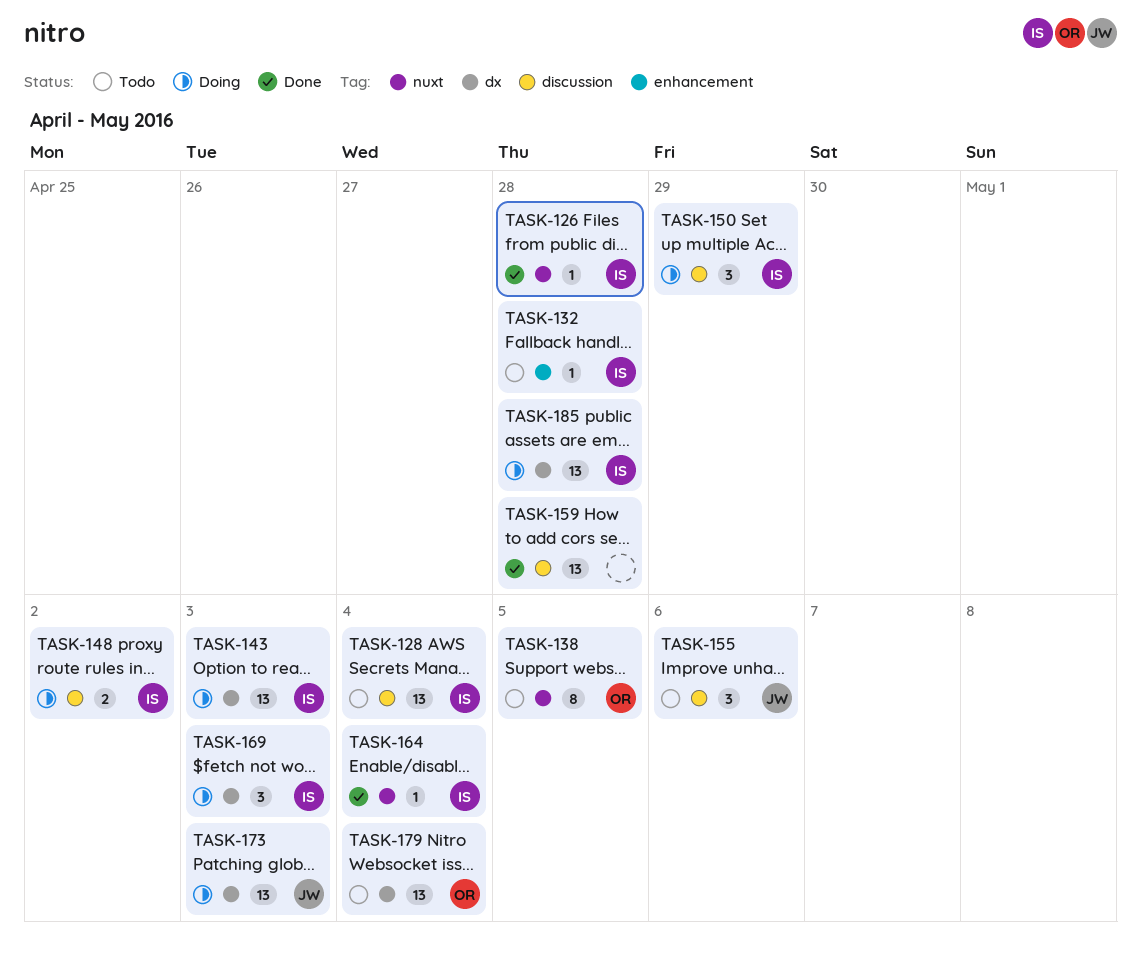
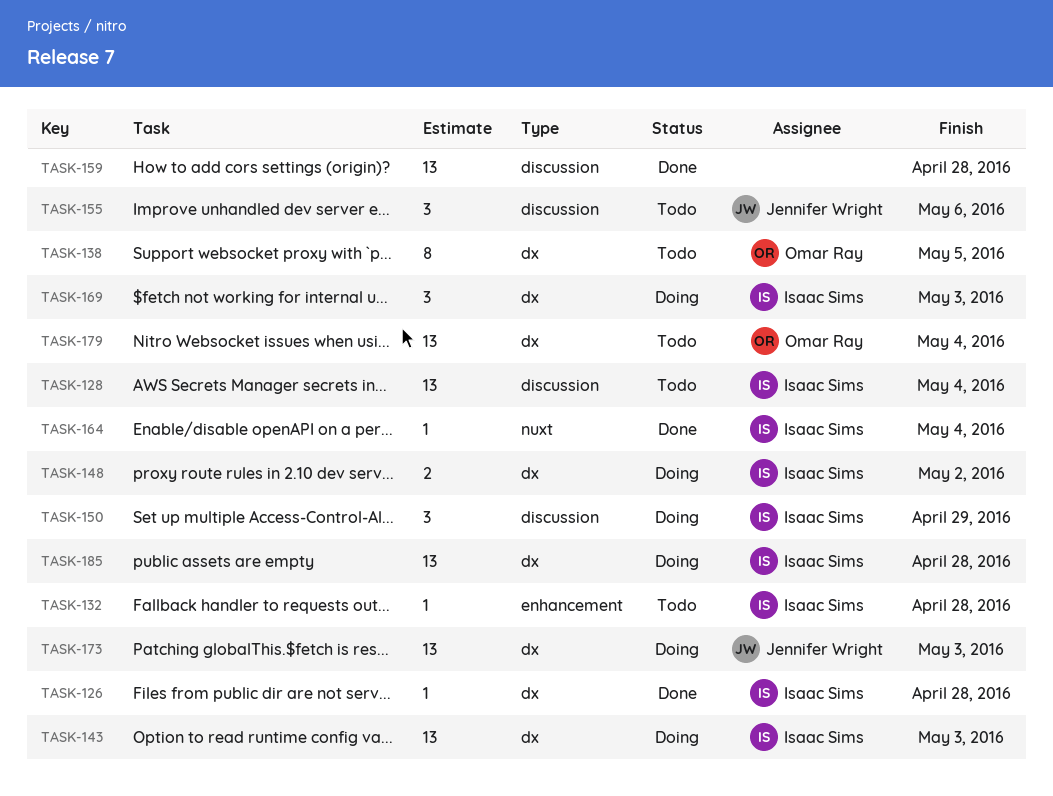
TASK-126, label: nuxt -> dx
TASK-138, label: nuxt -> dx
TASK-148, label: discussion -> dx

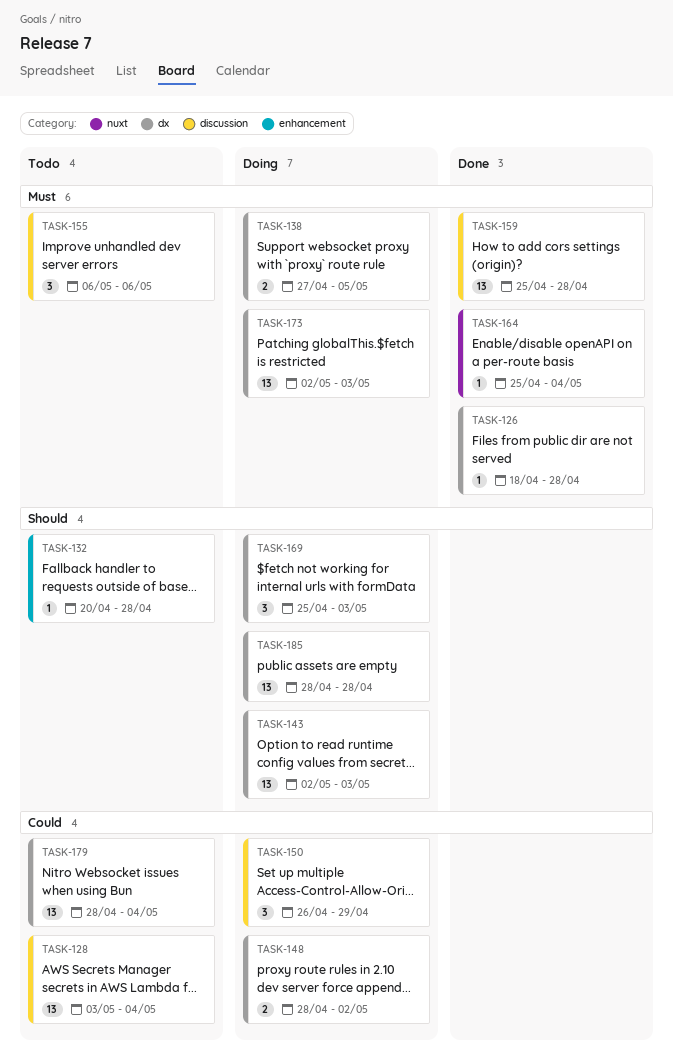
TASK-138, status: Todo -> Doing
TASK-138, estimate: 8 -> 2

